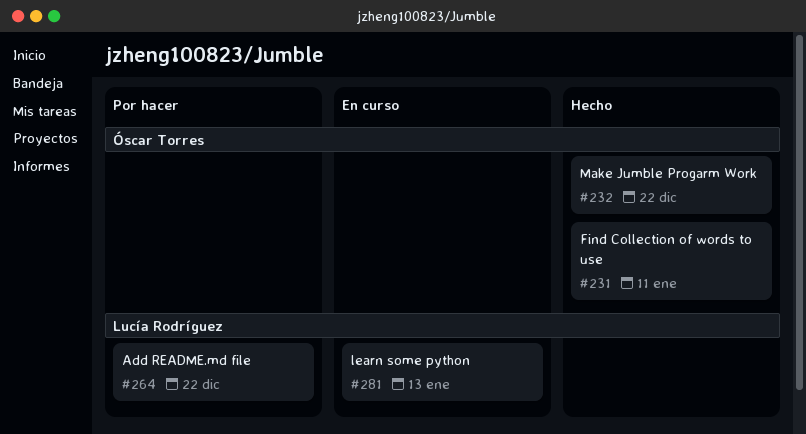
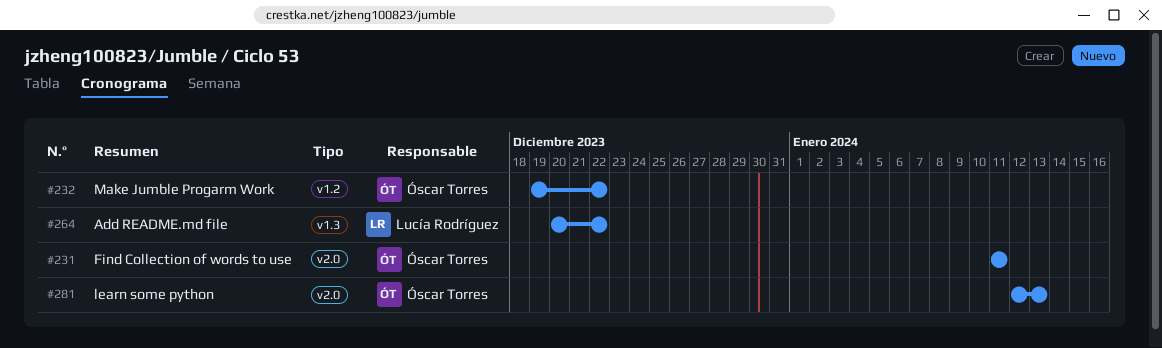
#281, owner: Lucía Rodríguez -> Óscar Torres

